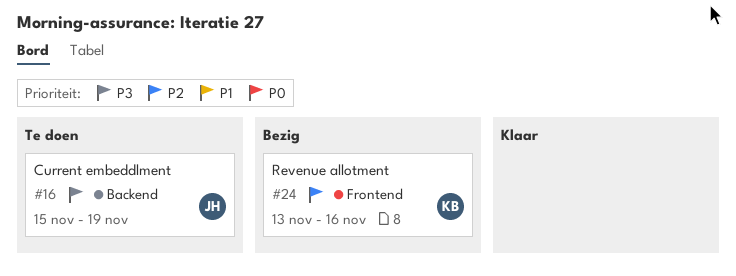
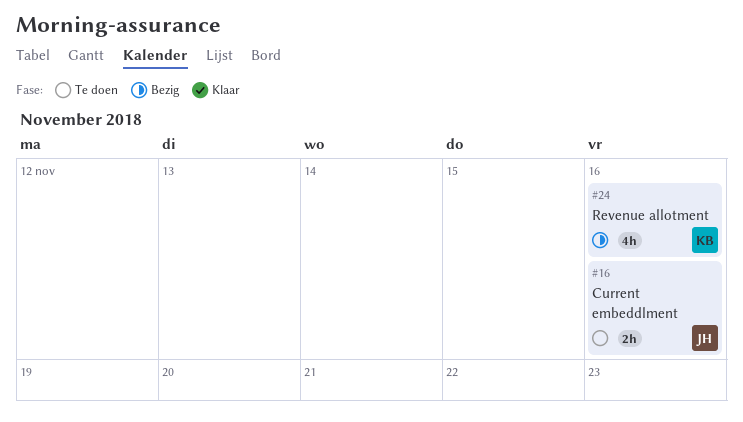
#16, due: Nov 19 -> Nov 16

